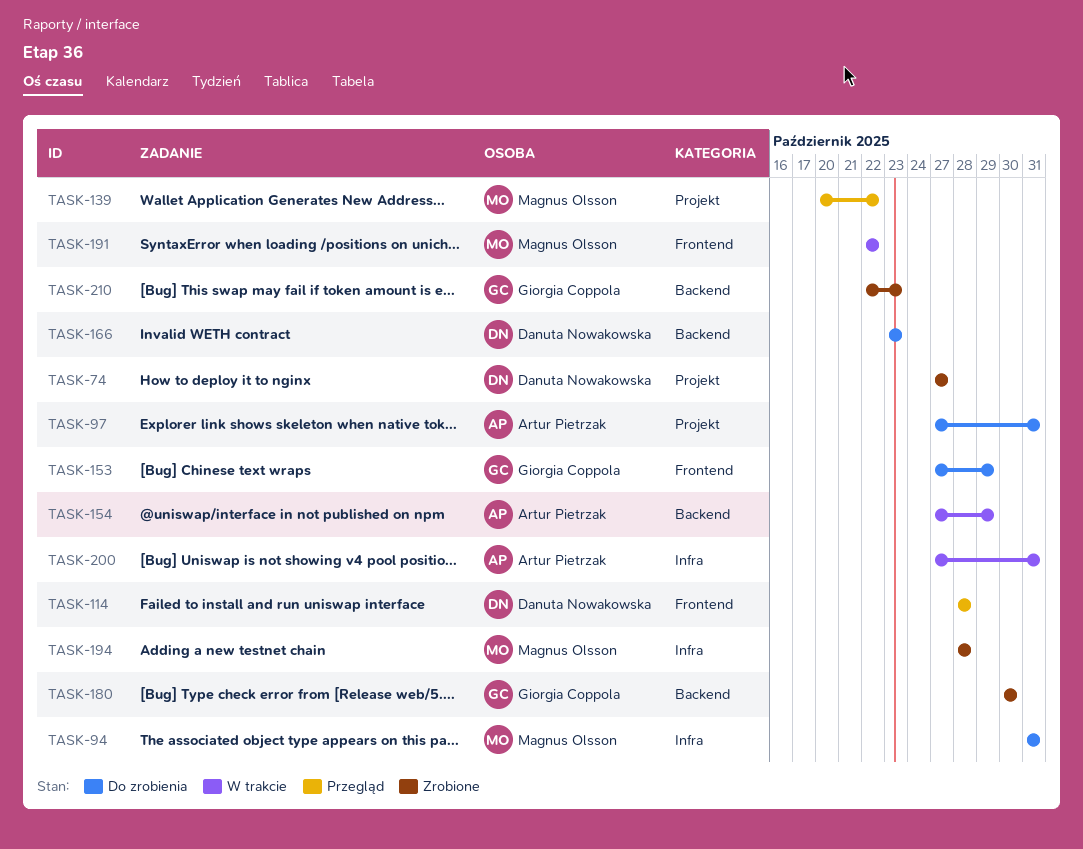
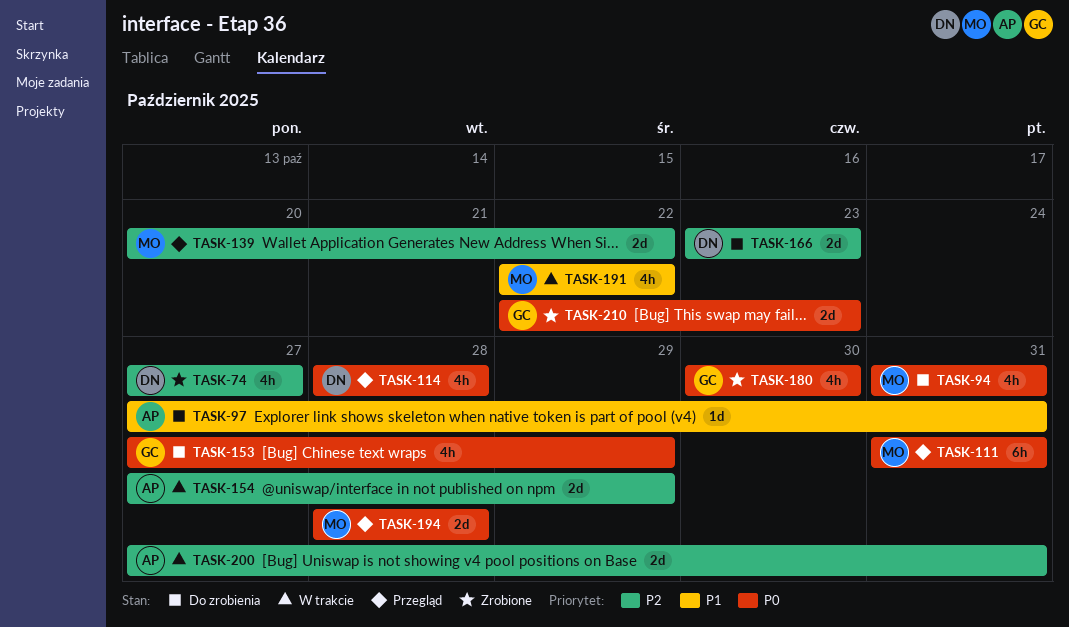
TASK-111: none -> present
TASK-194, status: Zrobione -> Przegląd

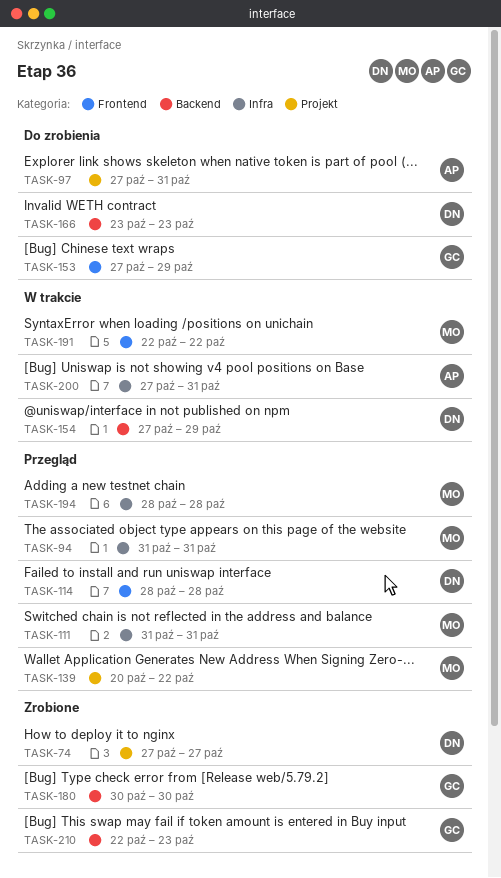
TASK-94, status: Do zrobienia -> Przegląd
TASK-154, owner: AP -> DN

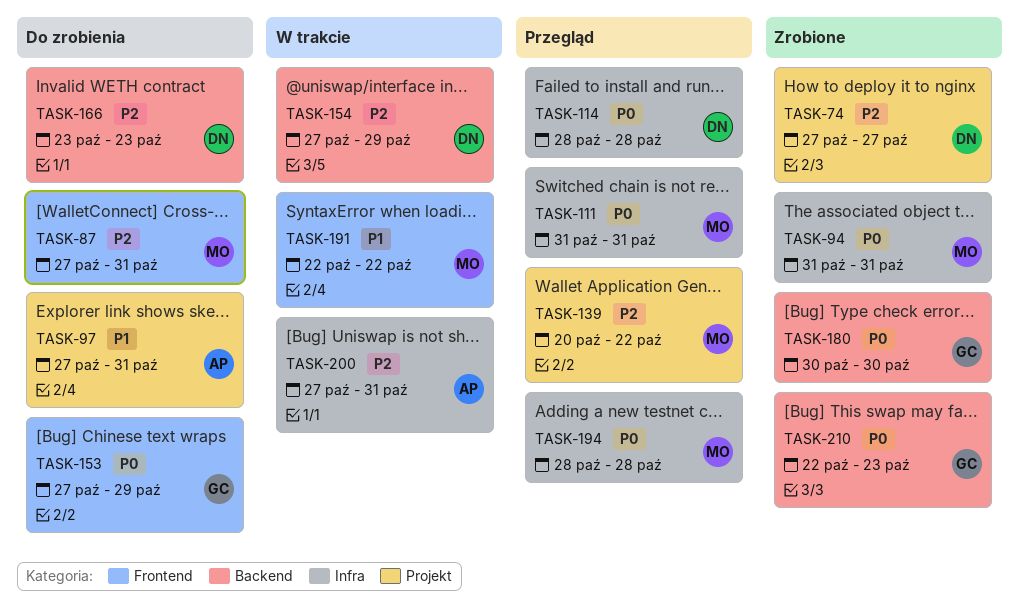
TASK-87: none -> present
TASK-94, status: Przegląd -> Zrobione
TASK-114, label: Frontend -> Infra

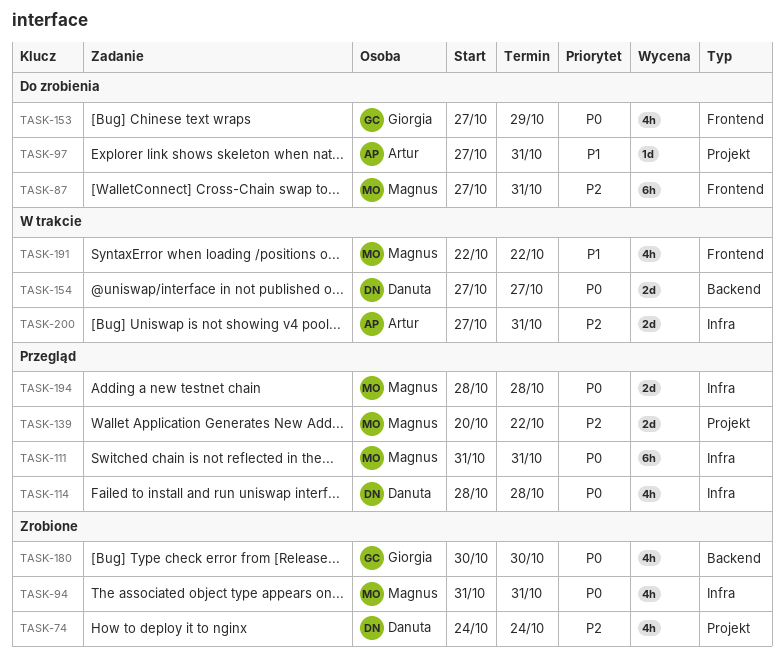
TASK-74, start: Oct 27 -> Oct 24
TASK-74, due: Oct 27 -> Oct 24
TASK-154, priority: P2 -> P0
TASK-154, due: Oct 29 -> Oct 27
TASK-166: present -> none
TASK-210: present -> none

